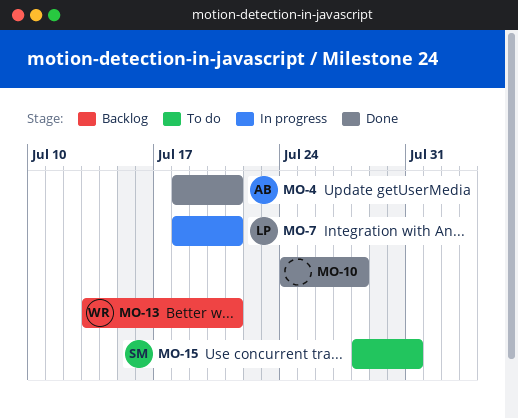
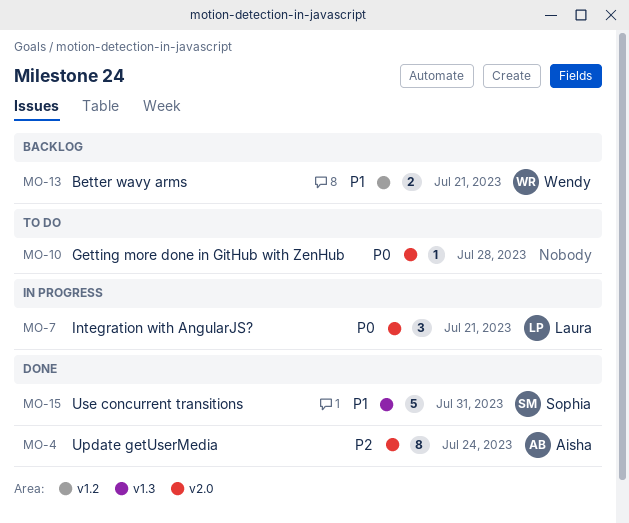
MO-4, due: Jul 21 -> Jul 24
MO-10, status: Done -> To do
MO-15, status: To do -> Done

